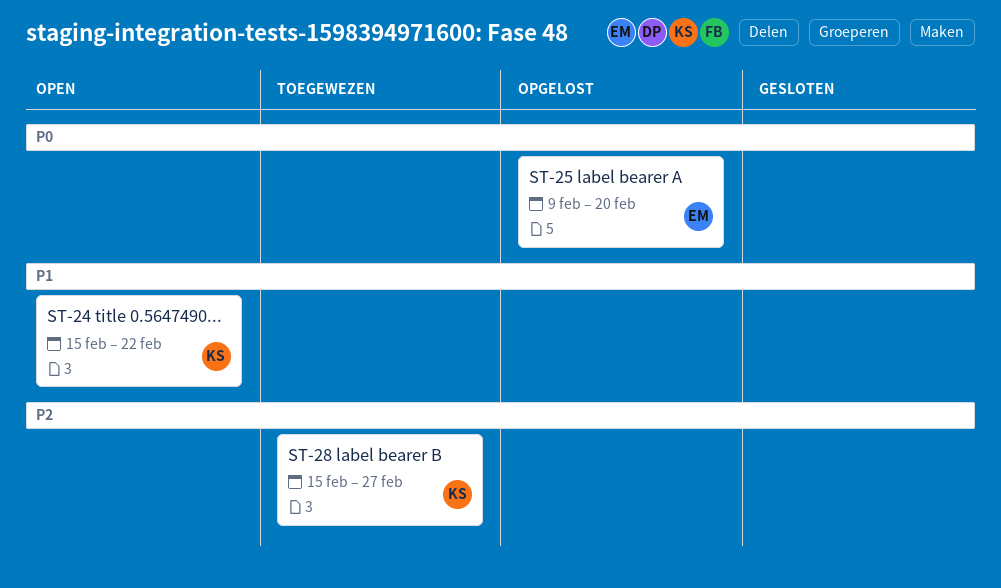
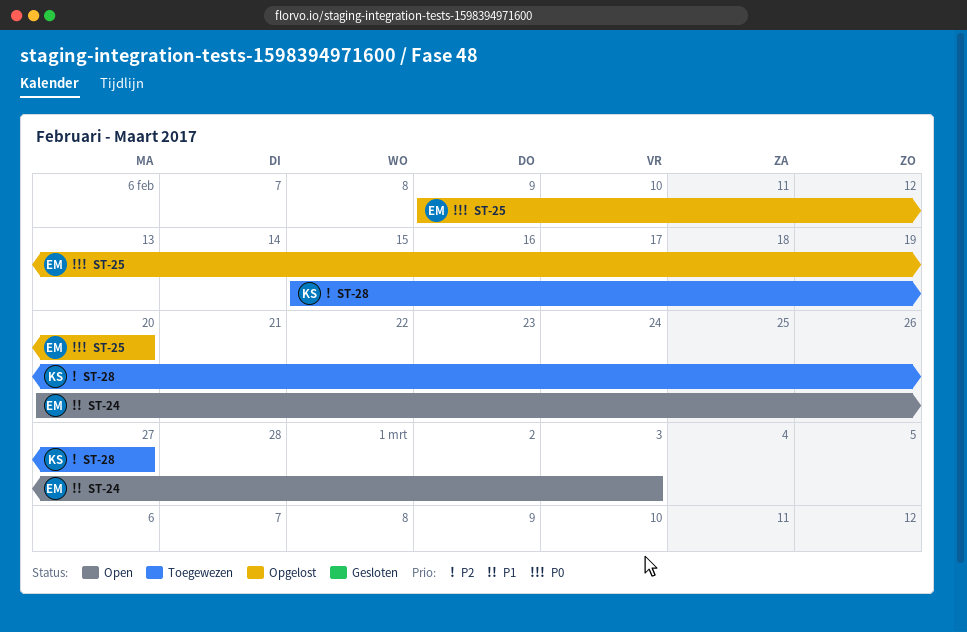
ST-24, owner: KS -> EM
ST-24, start: Feb 15 -> Feb 20
ST-24, due: Feb 22 -> Mar 3

